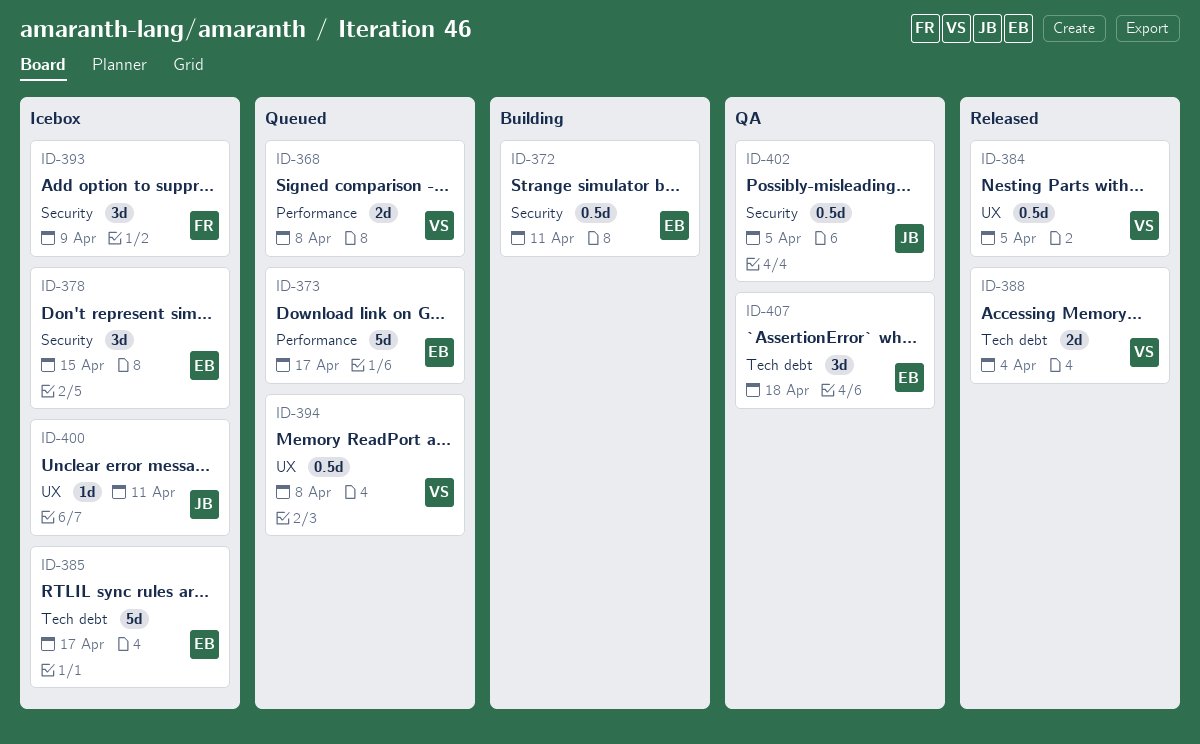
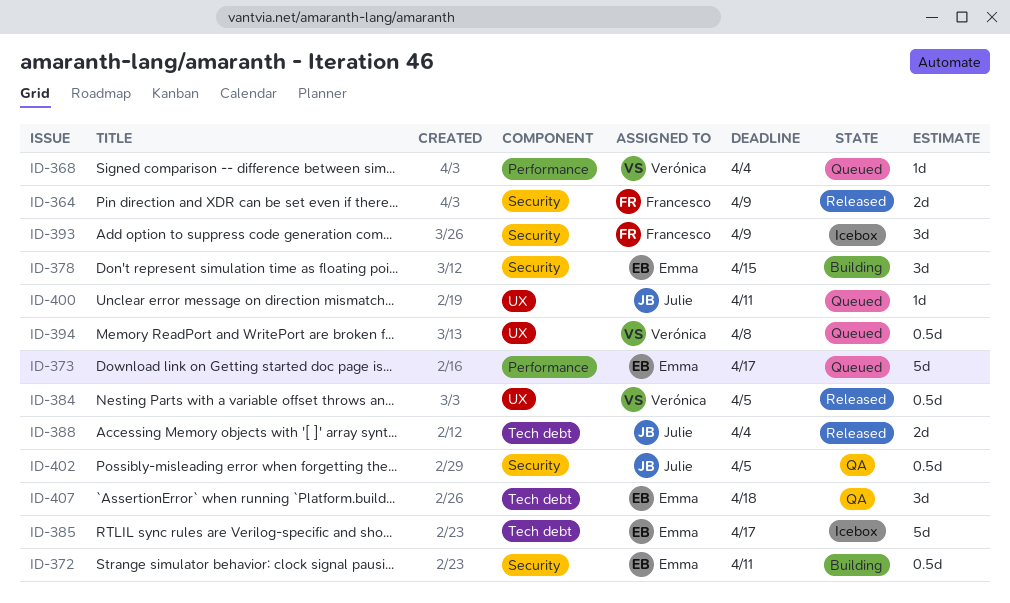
ID-364: none -> present
ID-368, estimate: 2d -> 1d
ID-368, due: Apr 8 -> Apr 4
ID-378, status: Icebox -> Building
ID-388, owner: Verónica -> Julie
ID-400, status: Icebox -> Queued

